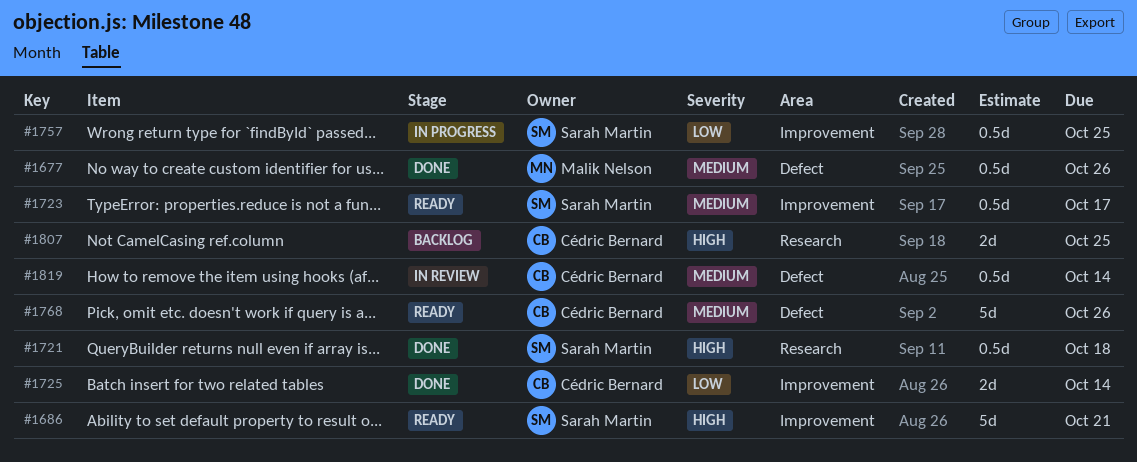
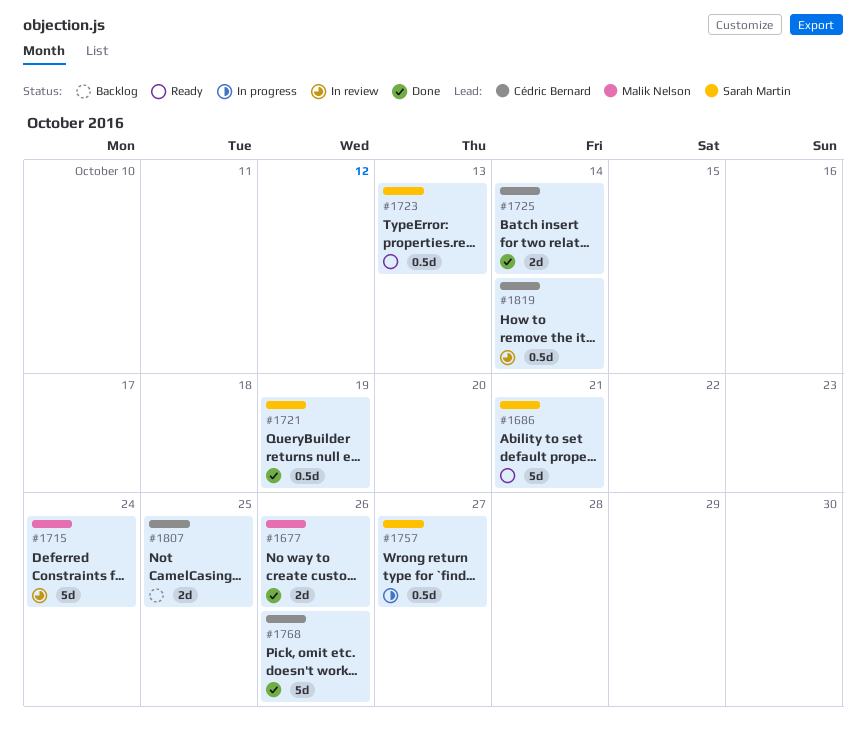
#1677, estimate: 0.5d -> 2d
#1715: none -> present
#1721, due: Oct 18 -> Oct 19
#1723, due: Oct 17 -> Oct 13
#1757, due: Oct 25 -> Oct 27
#1768, status: Ready -> Done

